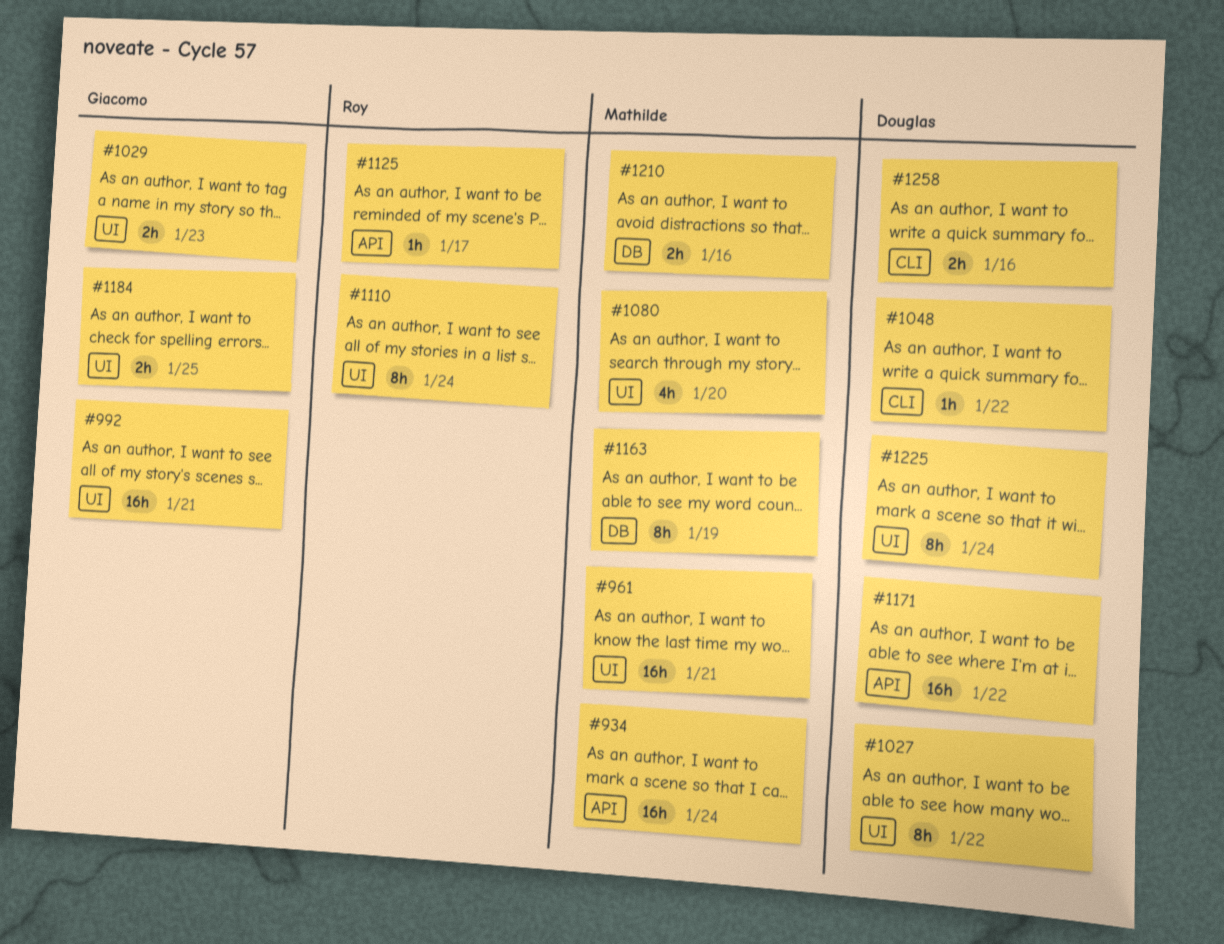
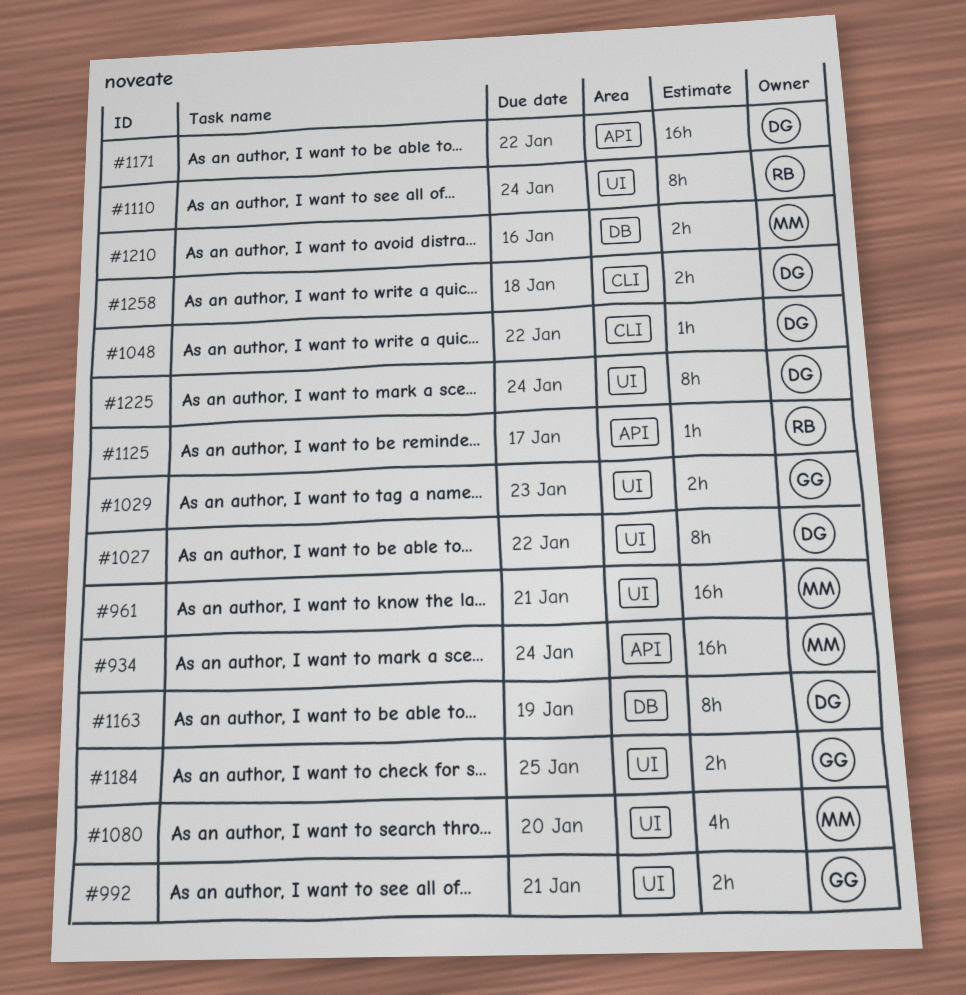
#992, estimate: 16h -> 2h
#1163, owner: Mathilde -> Douglas
#1258, due: Jan 16 -> Jan 18

